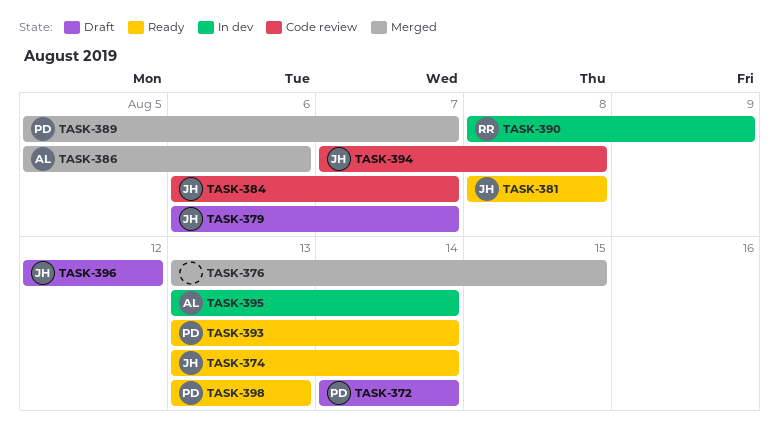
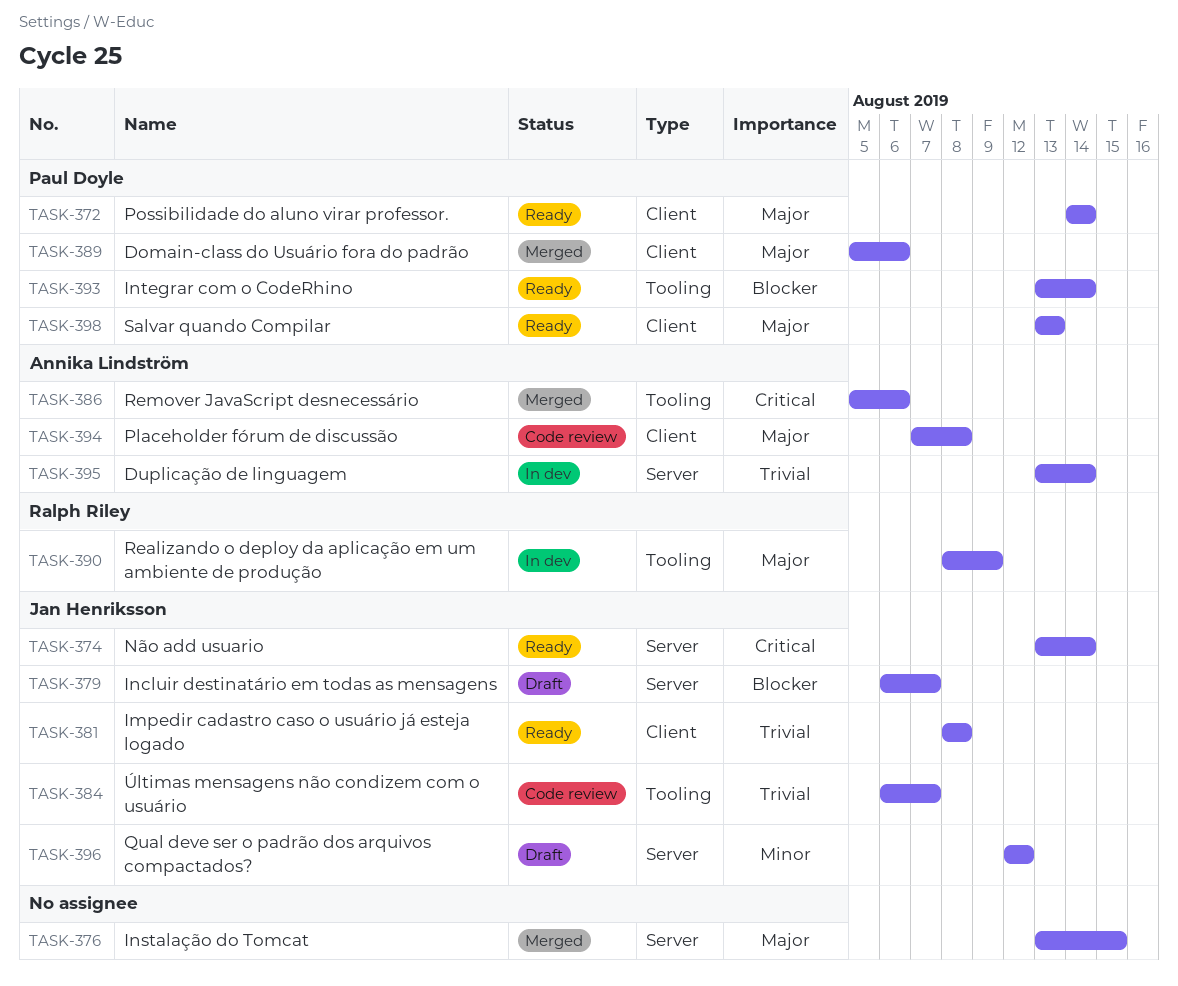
TASK-372, status: Draft -> Ready
TASK-389, due: Aug 7 -> Aug 6
TASK-394, owner: Jan Henriksson -> Annika Lindström

